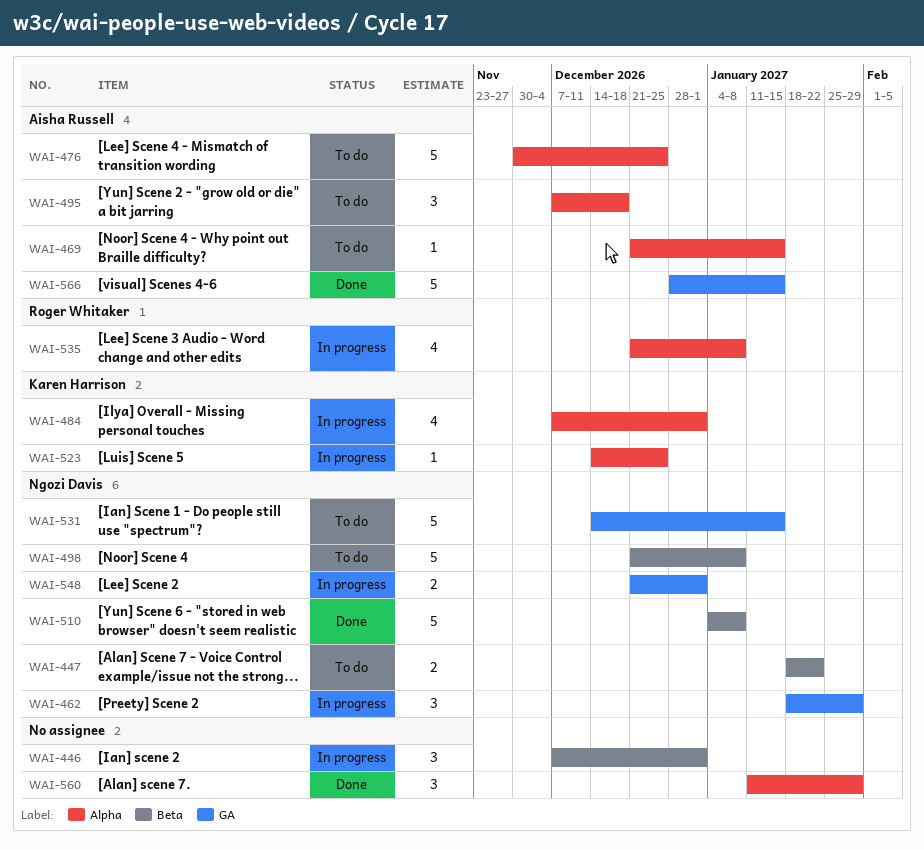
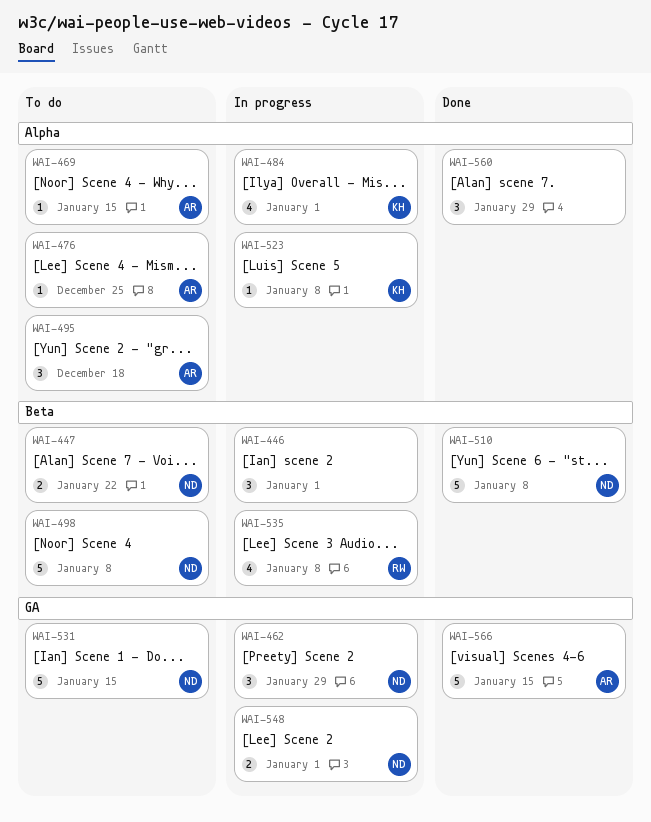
WAI-476, estimate: 5 -> 1
WAI-523, due: Dec 25 -> Jan 8
WAI-535, label: Alpha -> Beta

